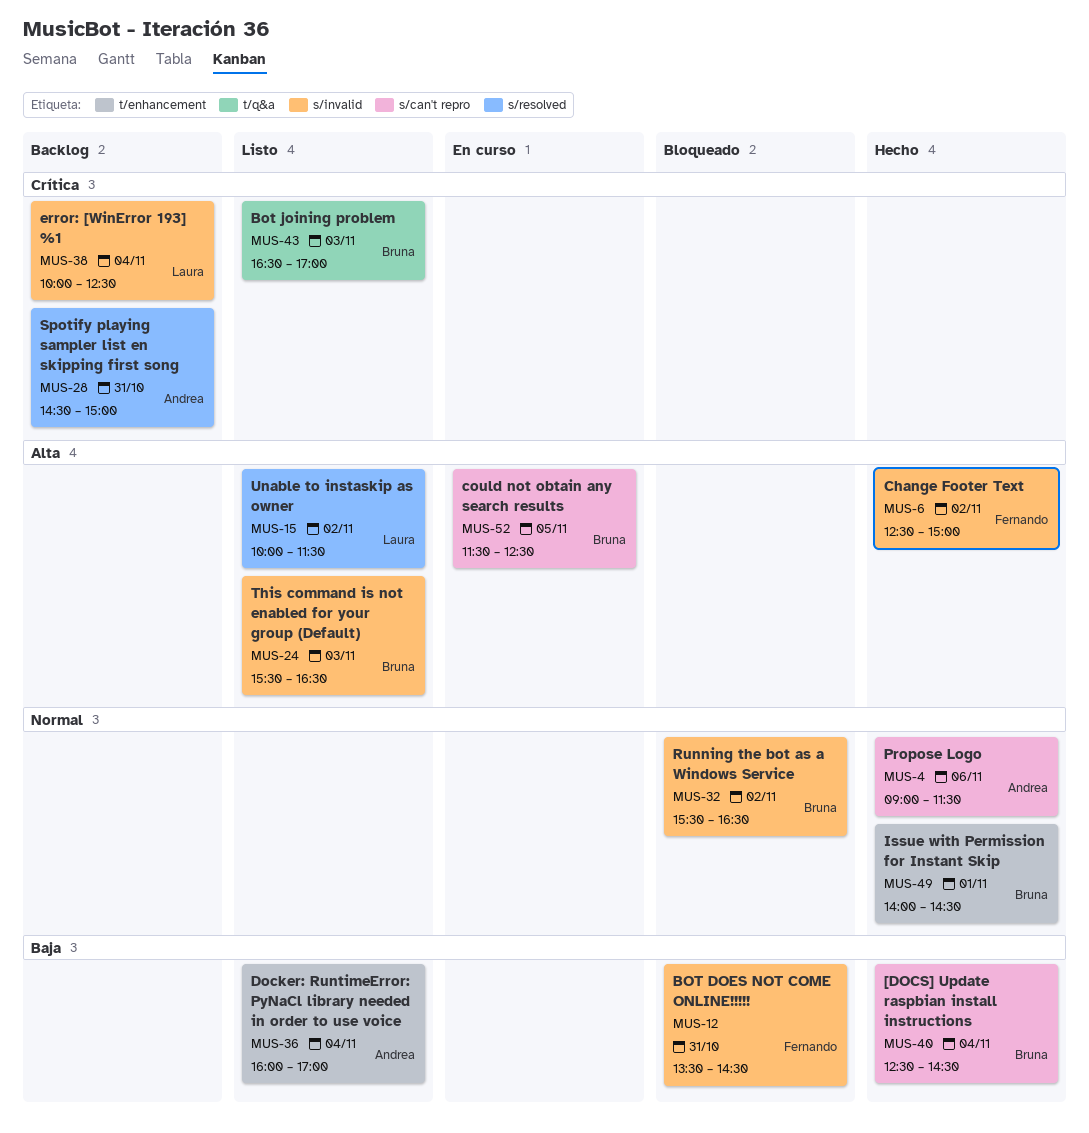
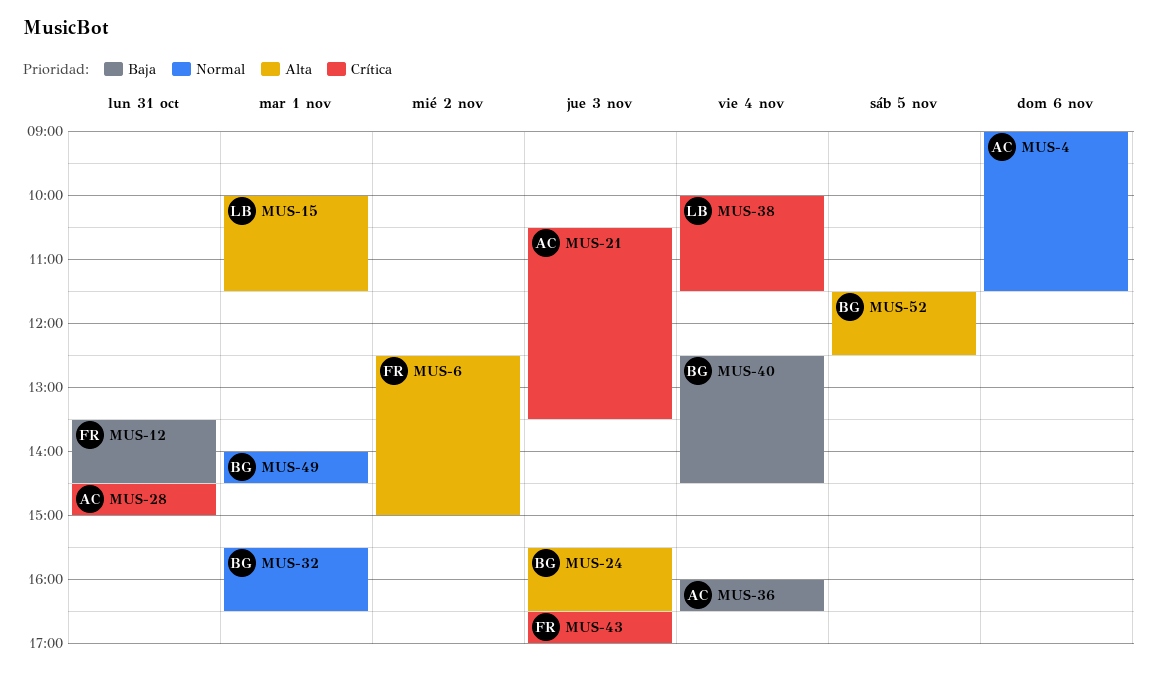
MUS-15, day: Nov 2 -> Nov 1
MUS-21: none -> present
MUS-32, day: Nov 2 -> Nov 1
MUS-36, ends: 17:00 -> 16:30
MUS-38, ends: 12:30 -> 11:30
MUS-43, owner: Bruna -> Fernando

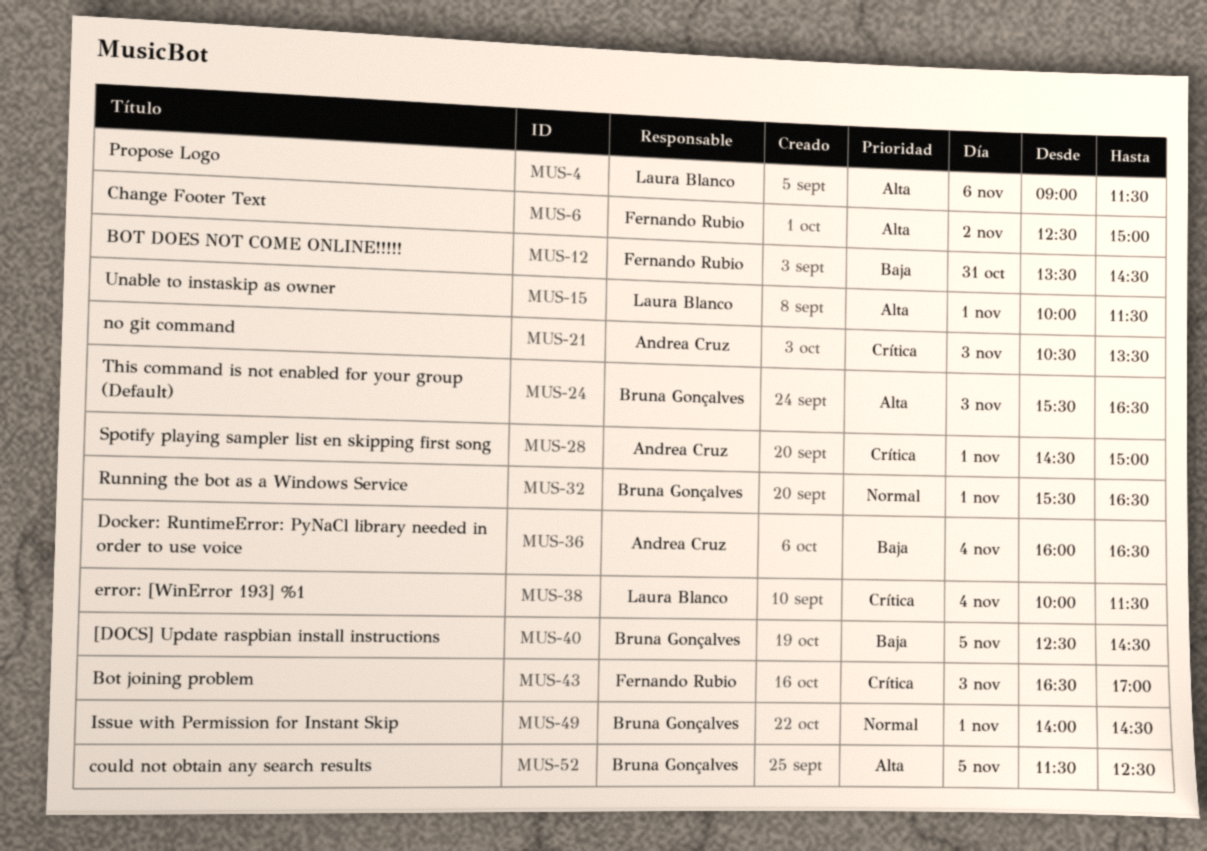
MUS-4, owner: Andrea Cruz -> Laura Blanco
MUS-4, priority: Normal -> Alta
MUS-28, day: Oct 31 -> Nov 1
MUS-40, day: Nov 4 -> Nov 5

